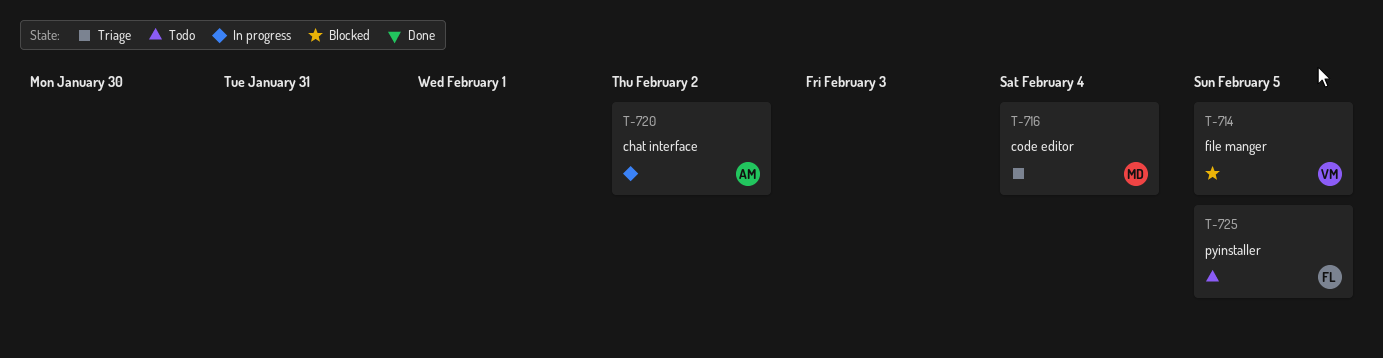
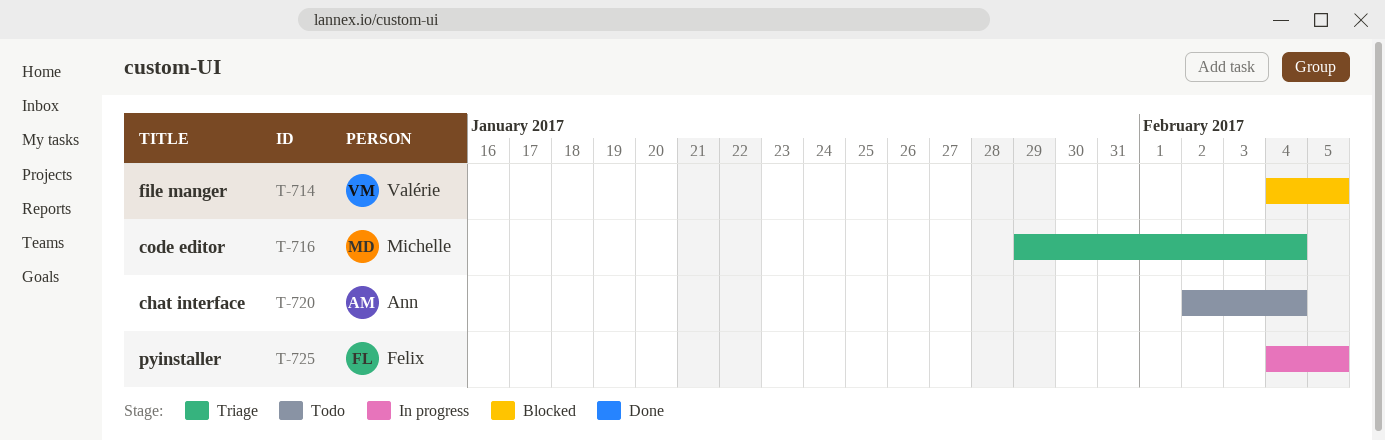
T-720, status: In progress -> Todo
T-720, due: Feb 2 -> Feb 4
T-725, status: Todo -> In progress

